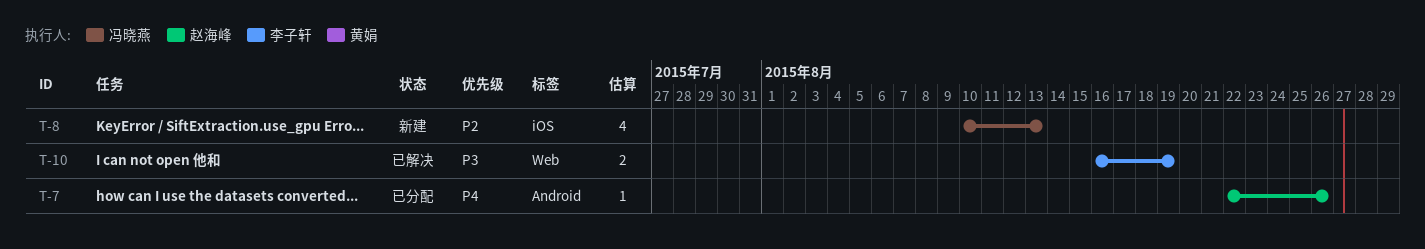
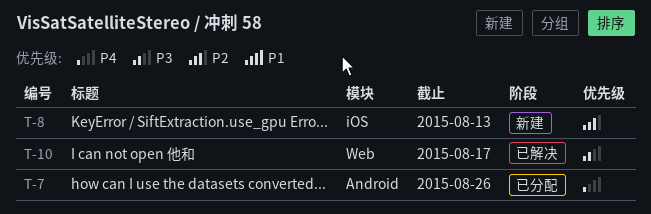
T-10, due: Aug 19 -> Aug 17

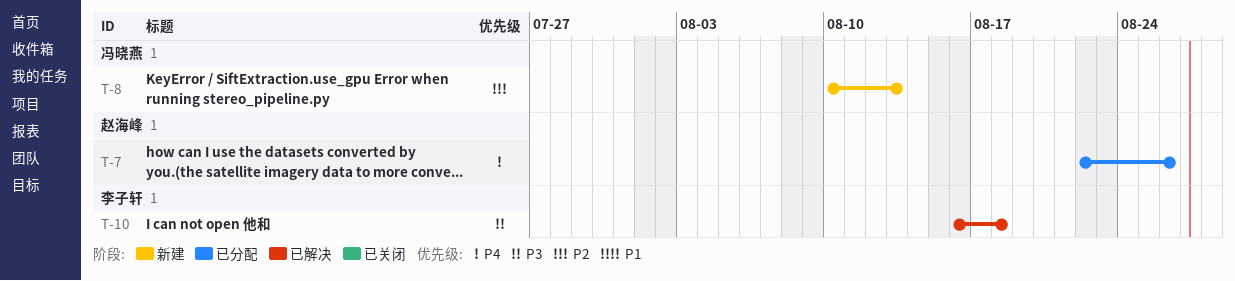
T-10, due: Aug 17 -> Aug 18

